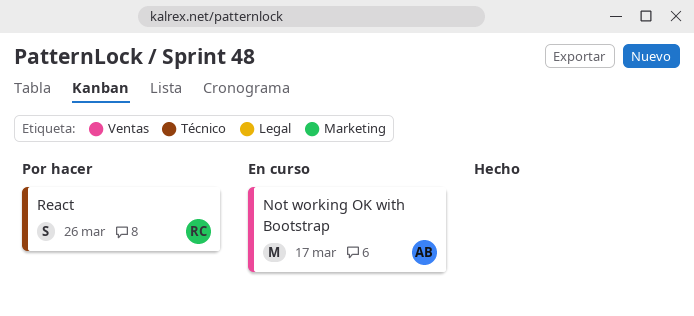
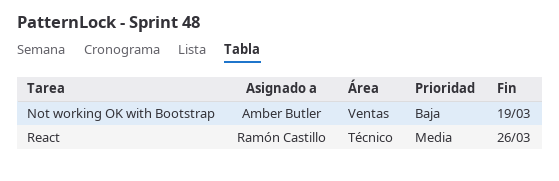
Not working OK with Bootstrap, due: Mar 17 -> Mar 19

